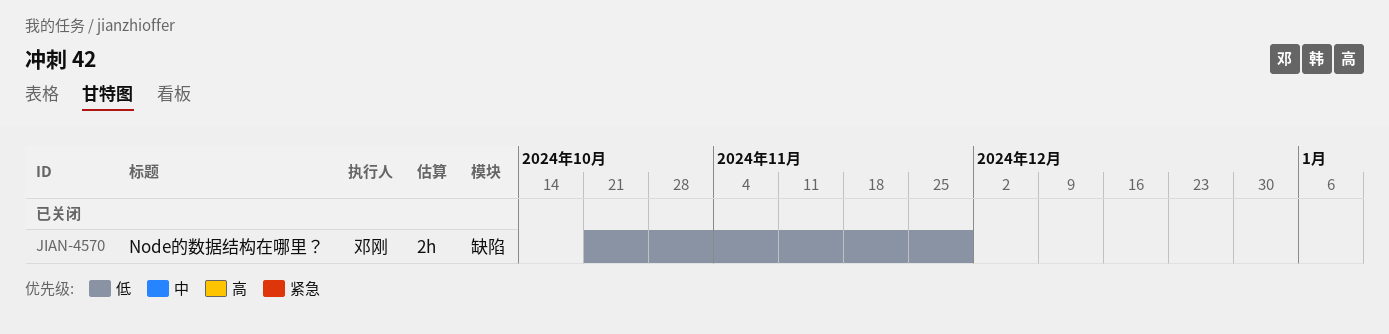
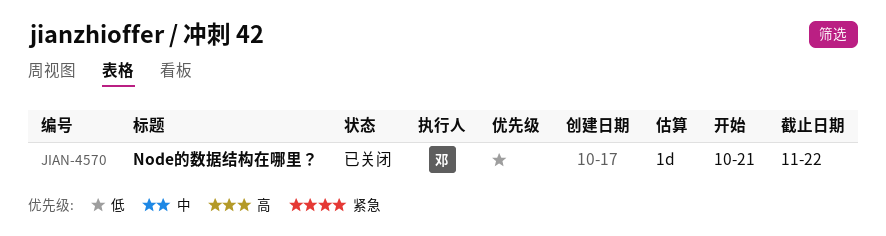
JIAN-4570, estimate: 2h -> 1d
JIAN-4570, due: Nov 29 -> Nov 22

